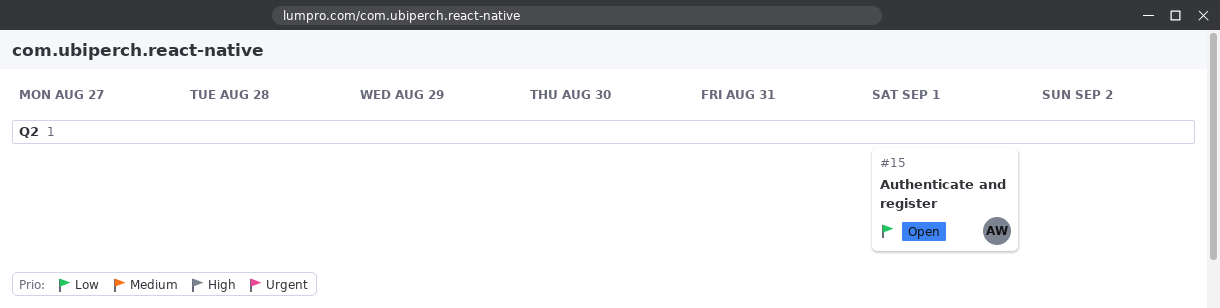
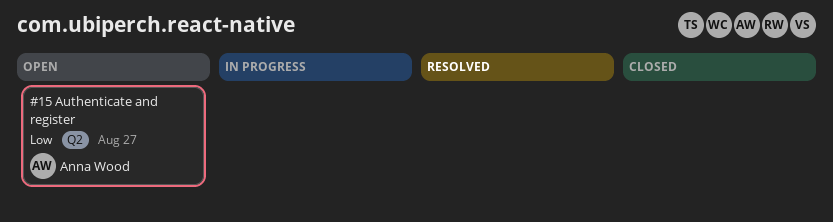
#15, due: Sep 1 -> Aug 27

